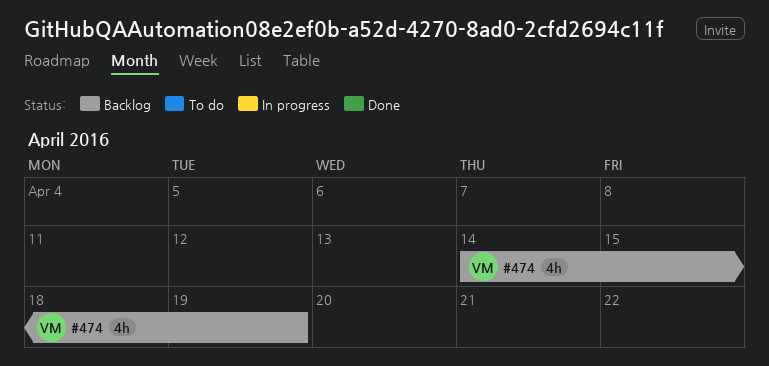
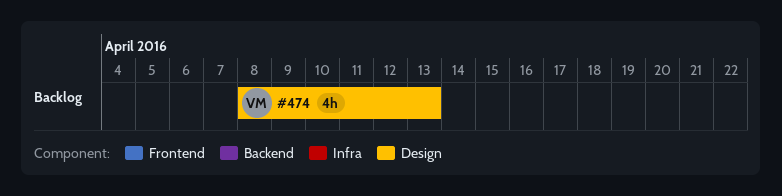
#474, start: Apr 14 -> Apr 8
#474, due: Apr 19 -> Apr 13

